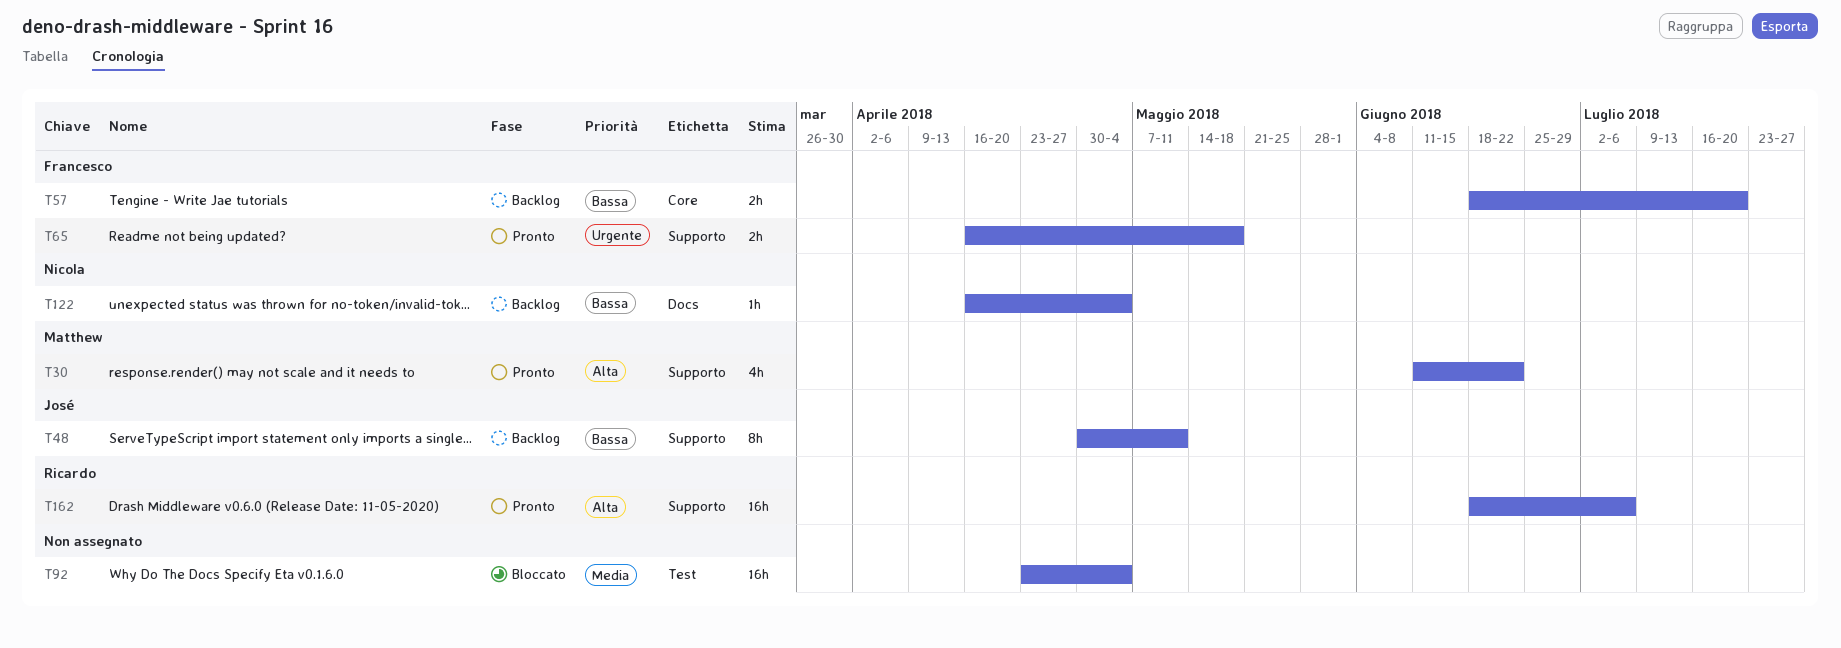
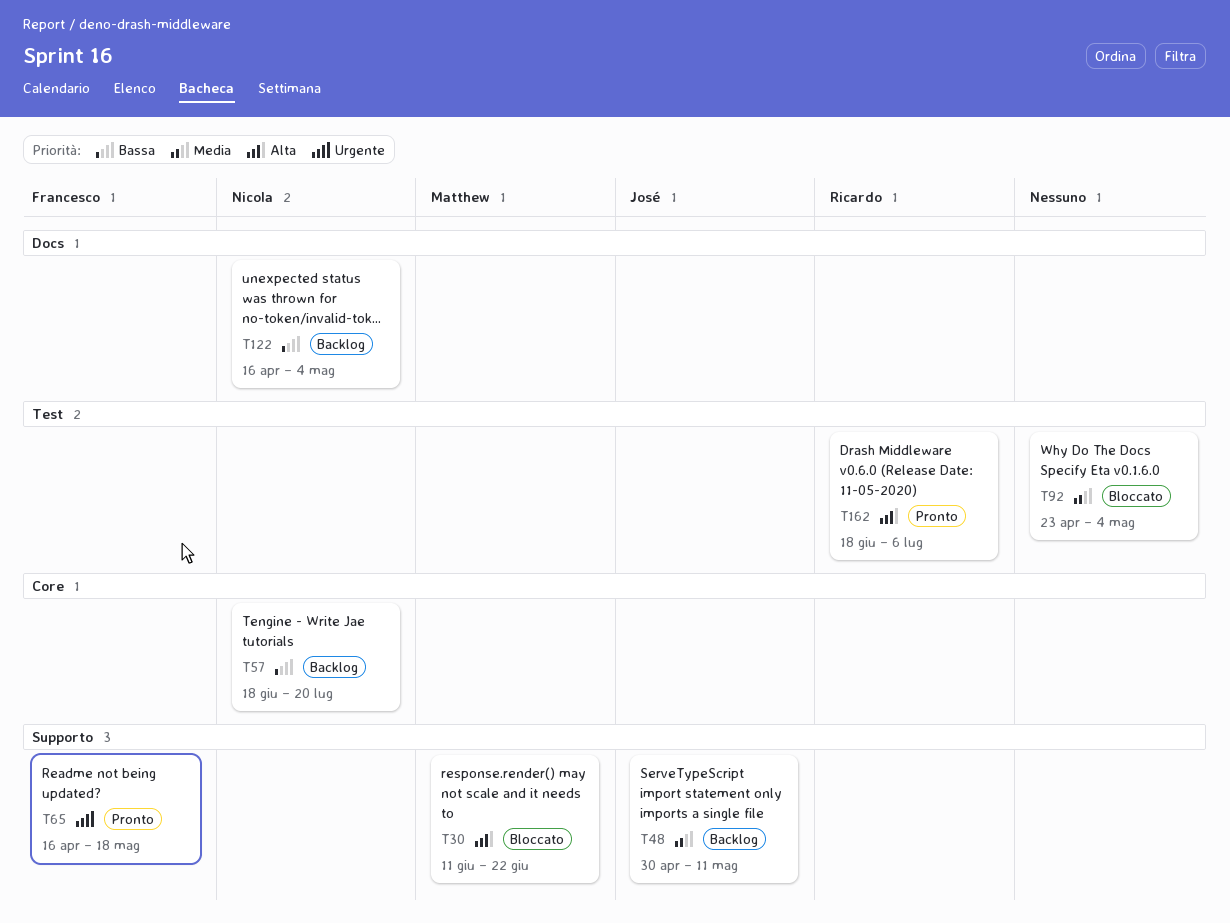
T30, status: Pronto -> Bloccato
T48, priority: Bassa -> Media
T57, owner: Francesco -> Nicola
T162, label: Supporto -> Test

